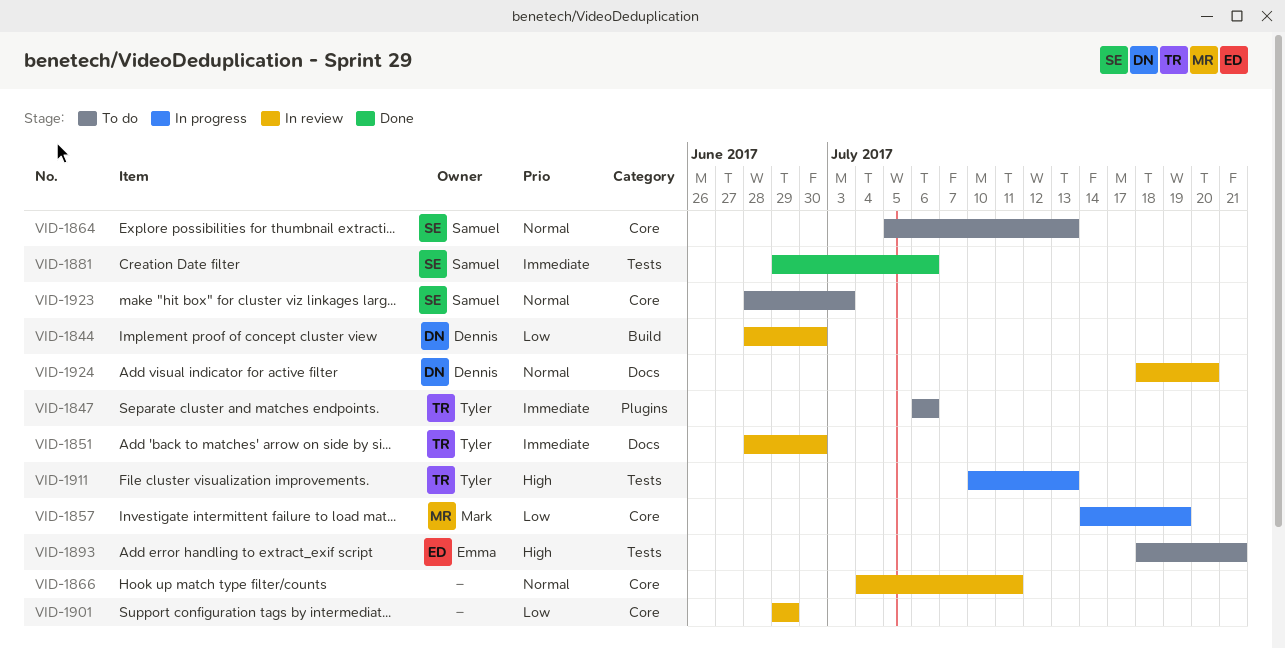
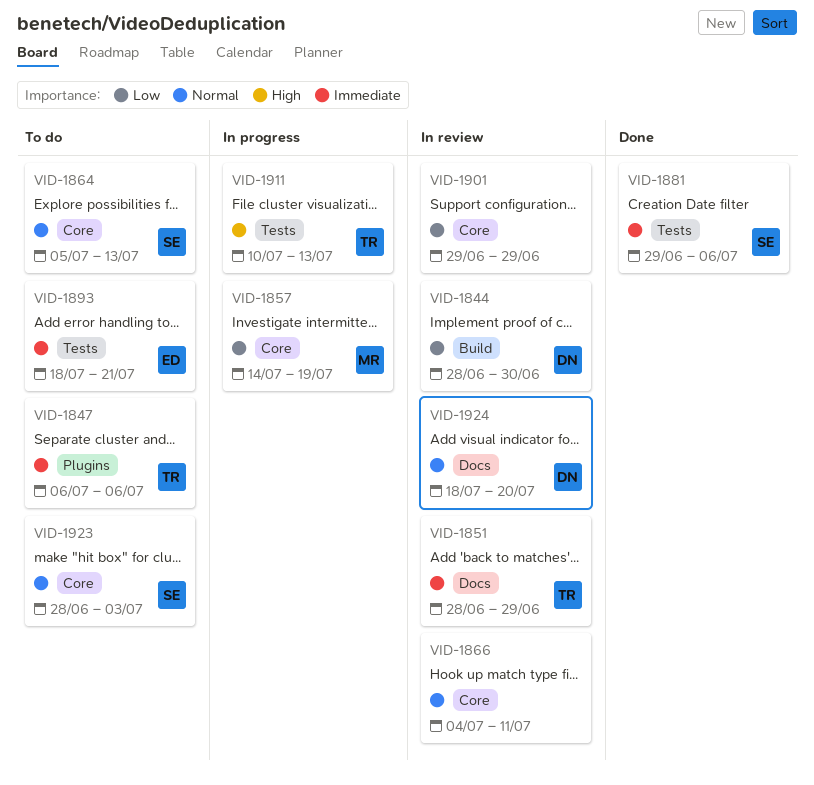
VID-1851, due: Jun 30 -> Jun 29
VID-1893, priority: High -> Immediate

